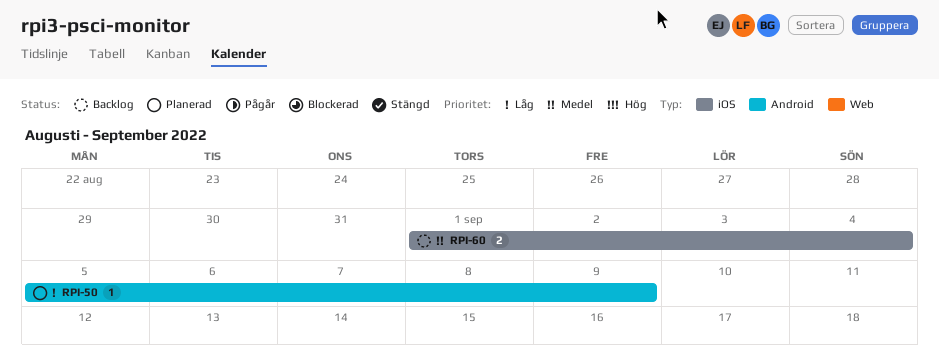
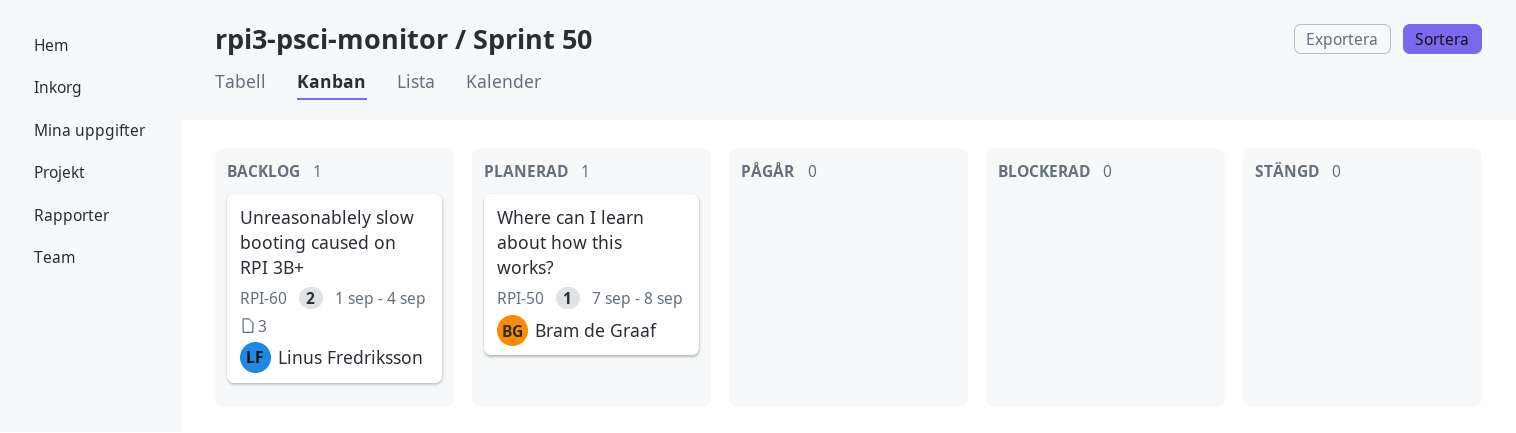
RPI-50, start: Sep 5 -> Sep 7
RPI-50, due: Sep 9 -> Sep 8

